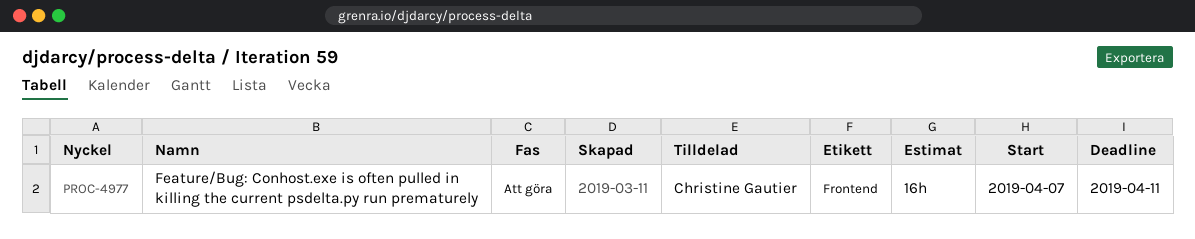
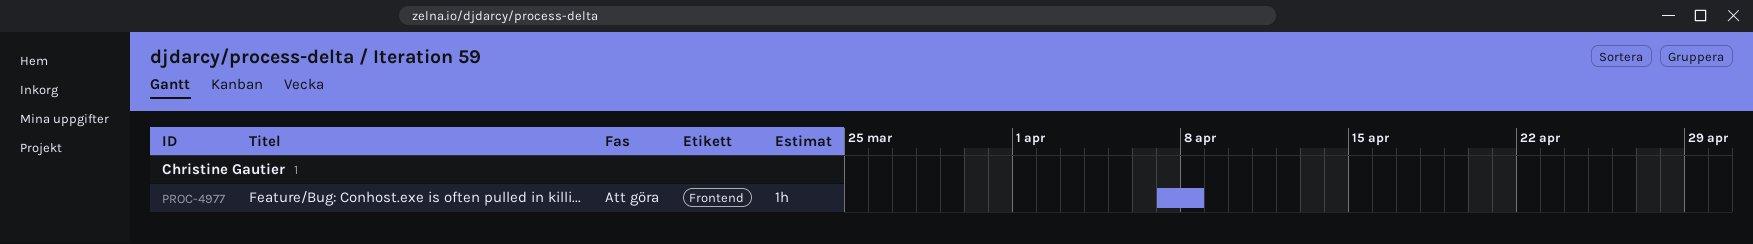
PROC-4977, estimate: 16h -> 1h
PROC-4977, due: Apr 11 -> Apr 8

